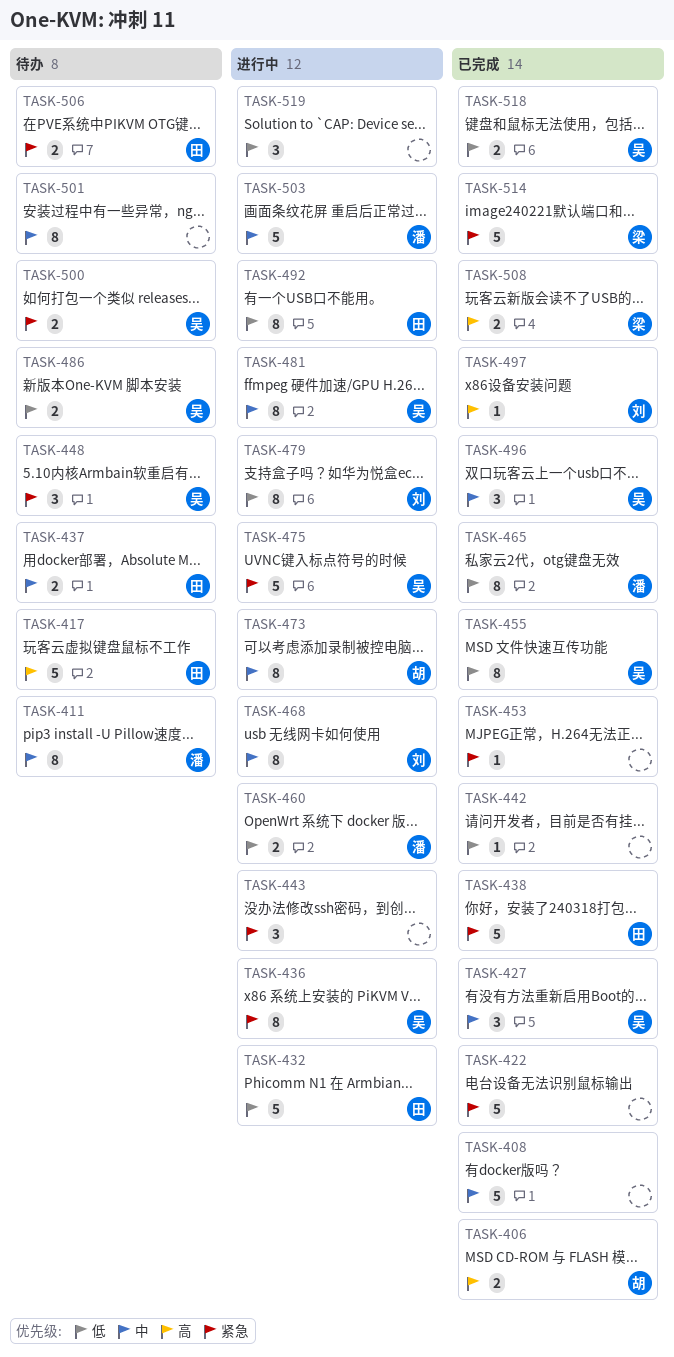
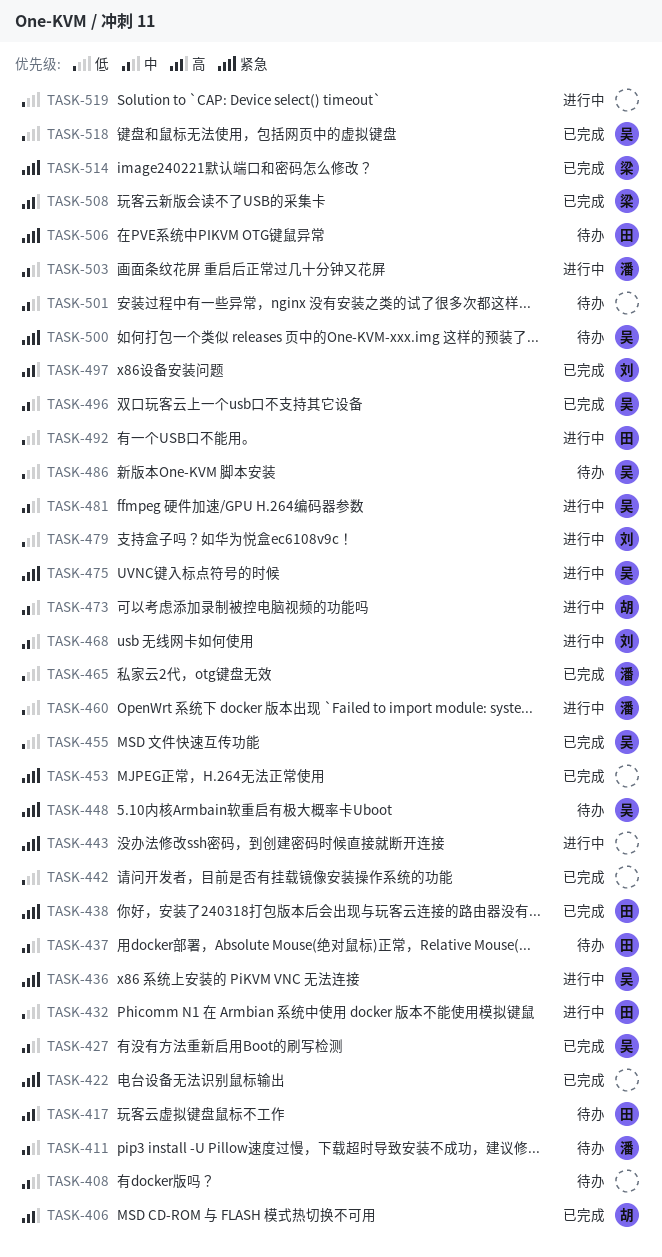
TASK-408, status: 已完成 -> 待办

